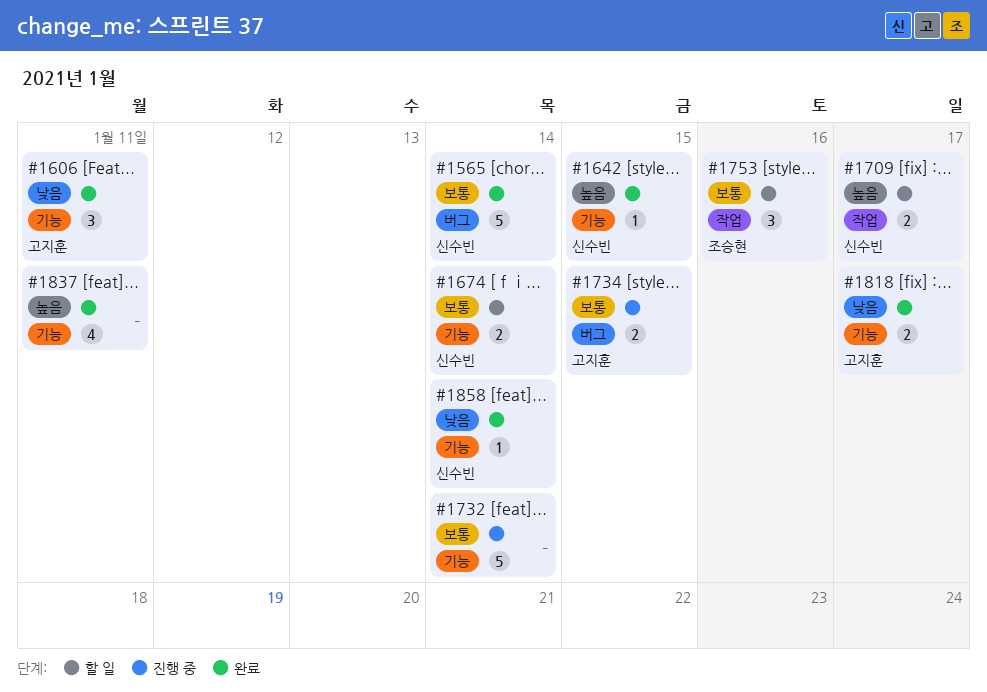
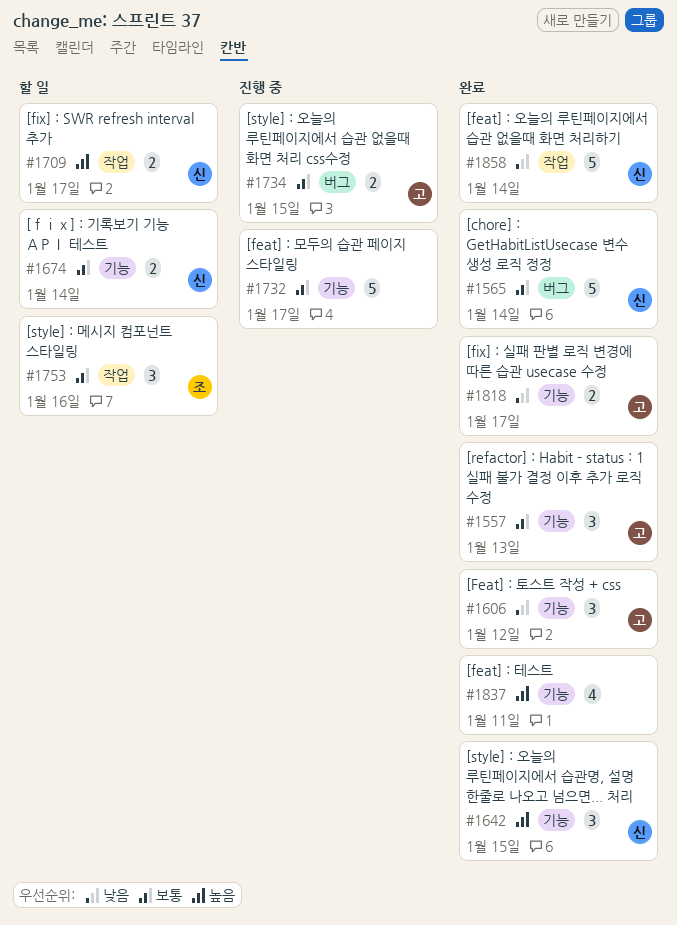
#1557: none -> present
#1606, due: Jan 11 -> Jan 12
#1642, estimate: 1 -> 3
#1732, due: Jan 14 -> Jan 17
#1858, label: 기능 -> 작업
#1858, estimate: 1 -> 5

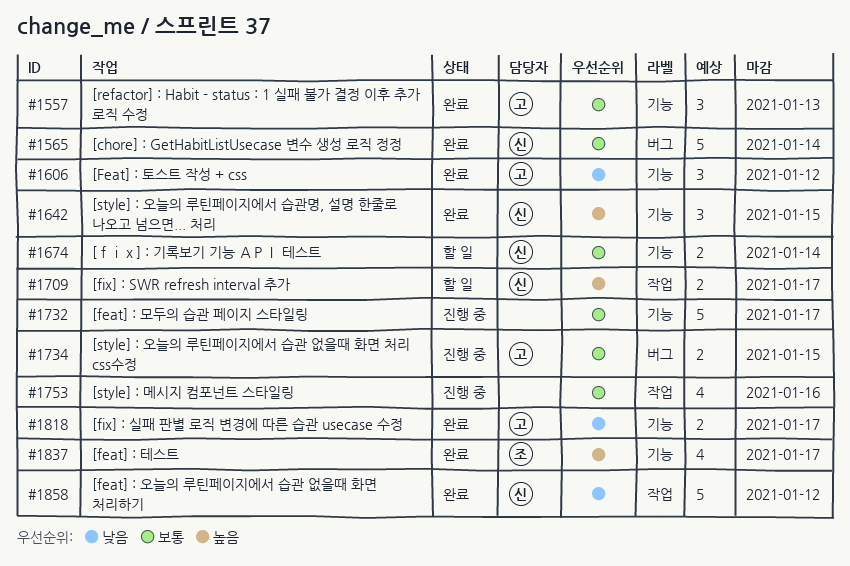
#1753, status: 할 일 -> 진행 중
#1753, owner: 조 -> none
#1753, estimate: 3 -> 4
#1837, owner: none -> 조
#1837, due: Jan 11 -> Jan 17
#1858, due: Jan 14 -> Jan 12

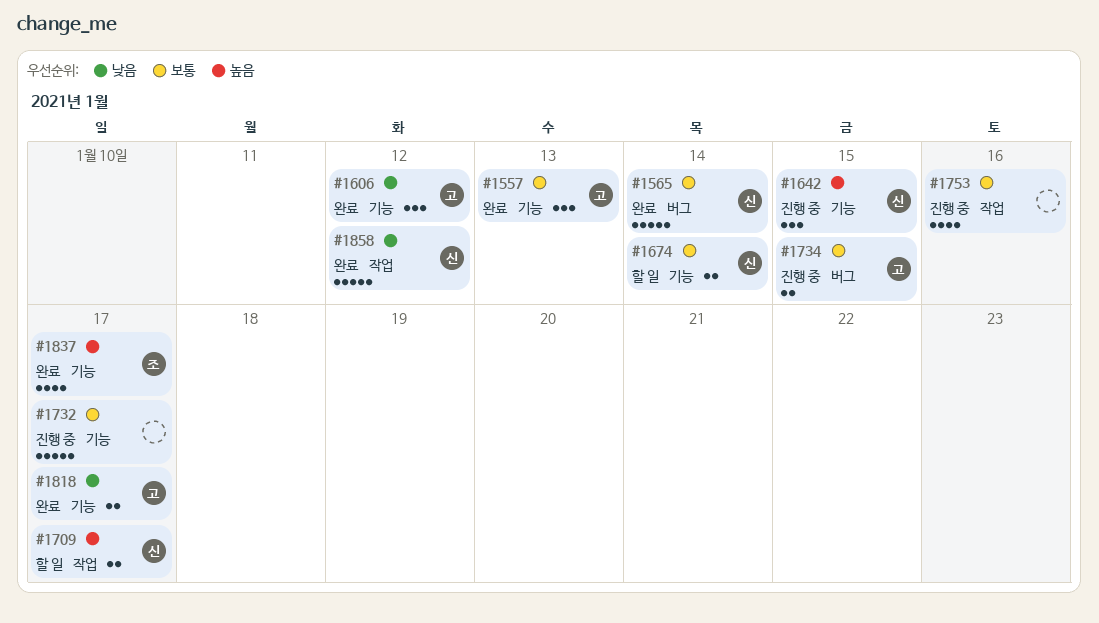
#1642, status: 완료 -> 진행 중

